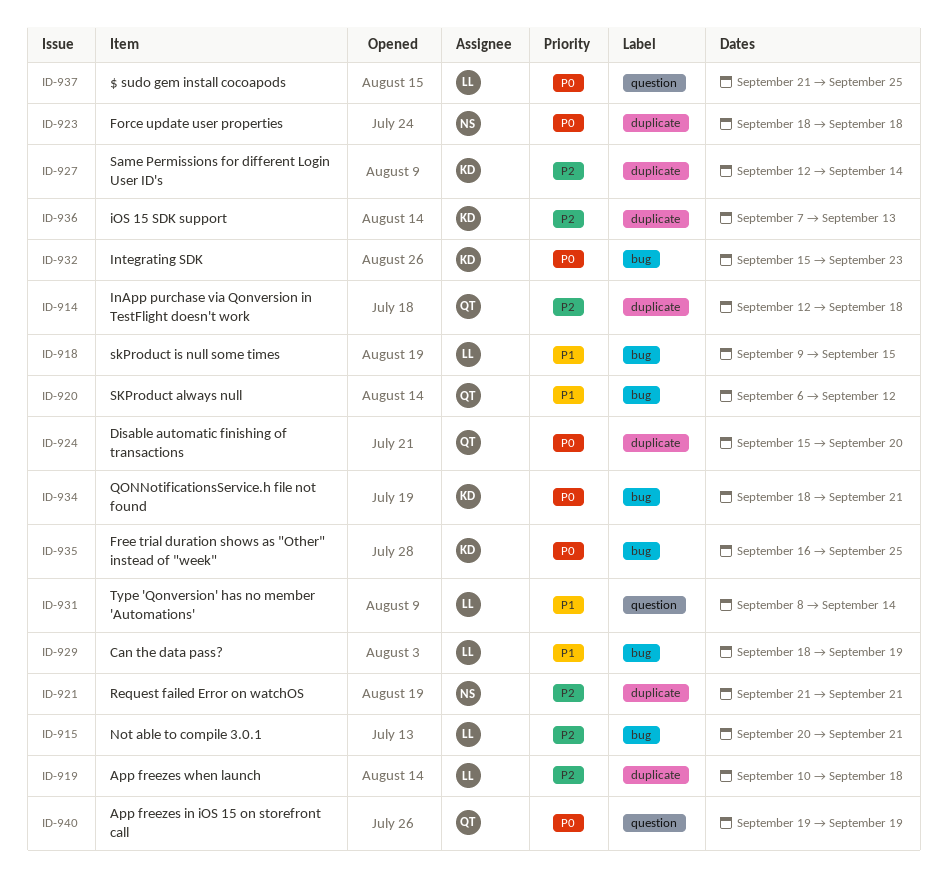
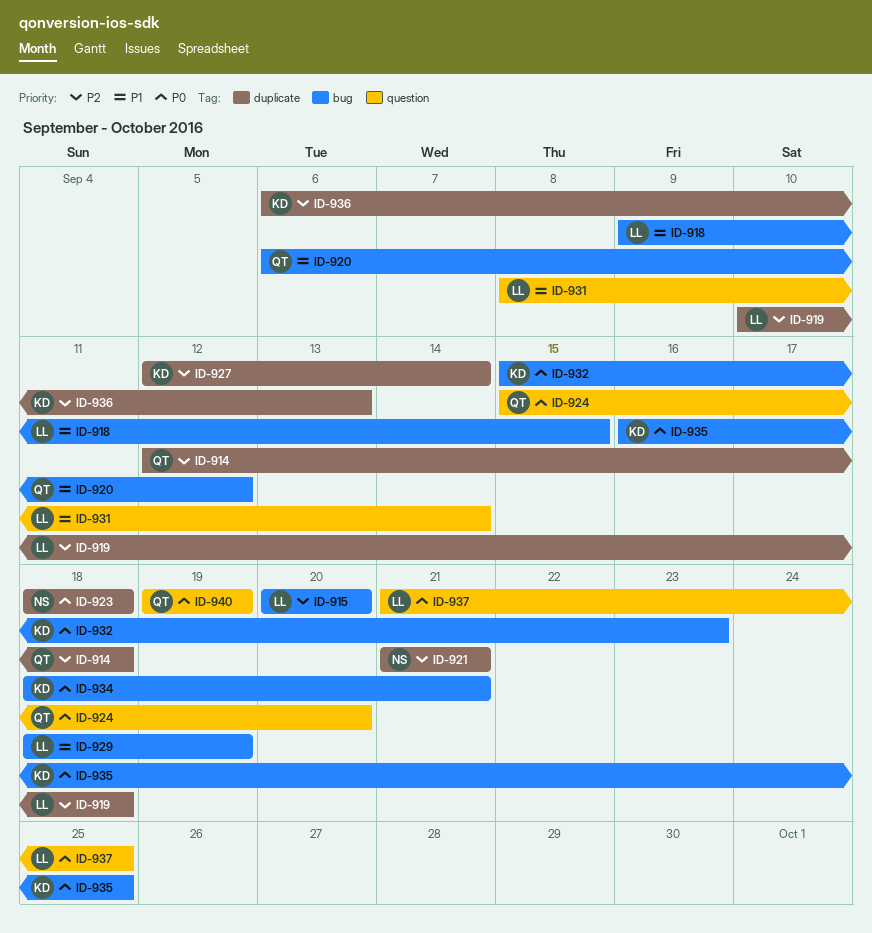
ID-915, due: Sep 21 -> Sep 20
ID-924, label: duplicate -> question
ID-936, start: Sep 7 -> Sep 6

